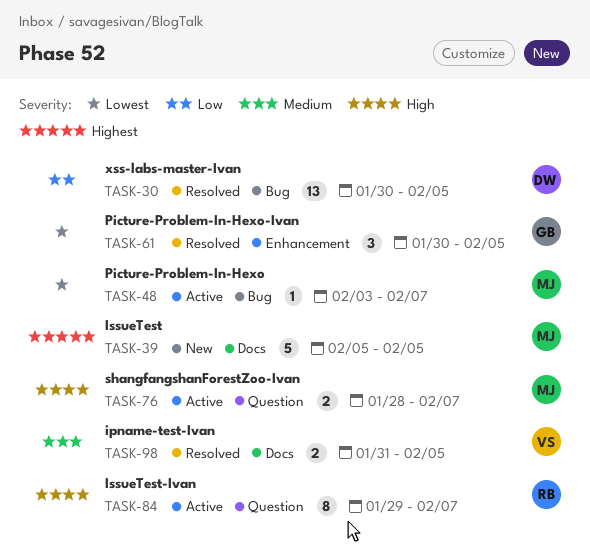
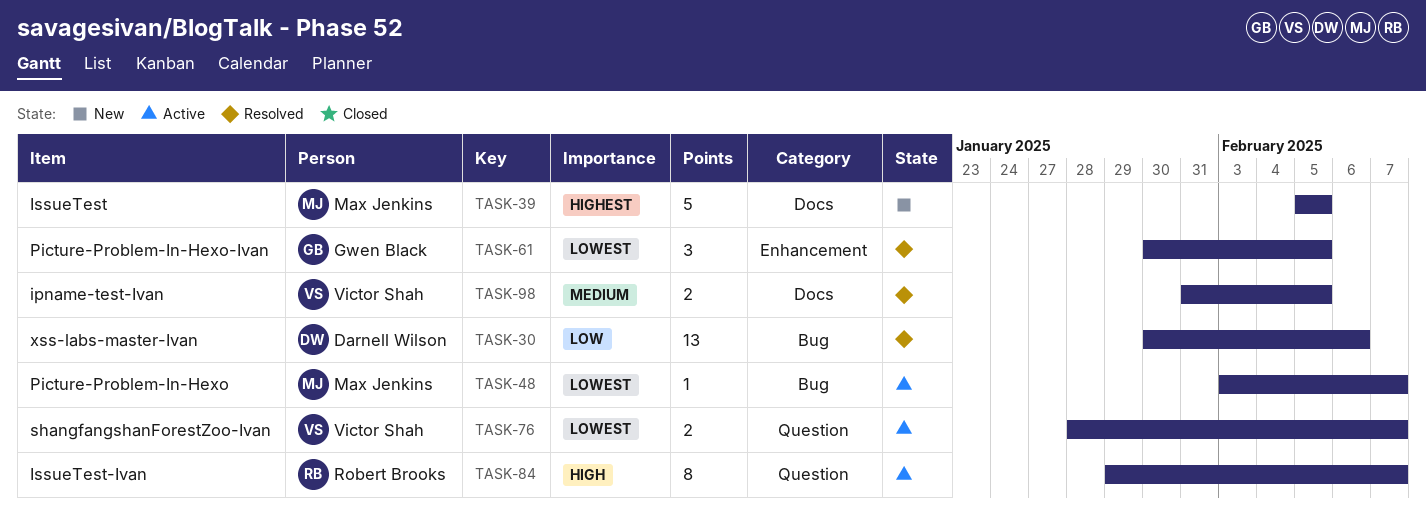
TASK-30, due: Feb 5 -> Feb 6
TASK-76, owner: Max Jenkins -> Victor Shah
TASK-76, priority: High -> Lowest

